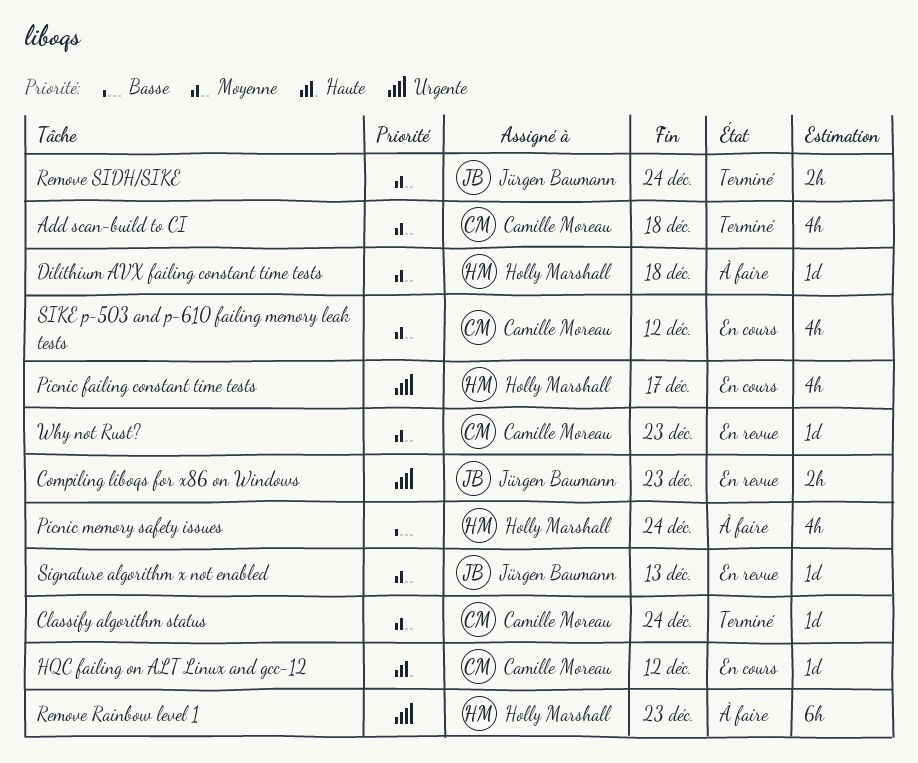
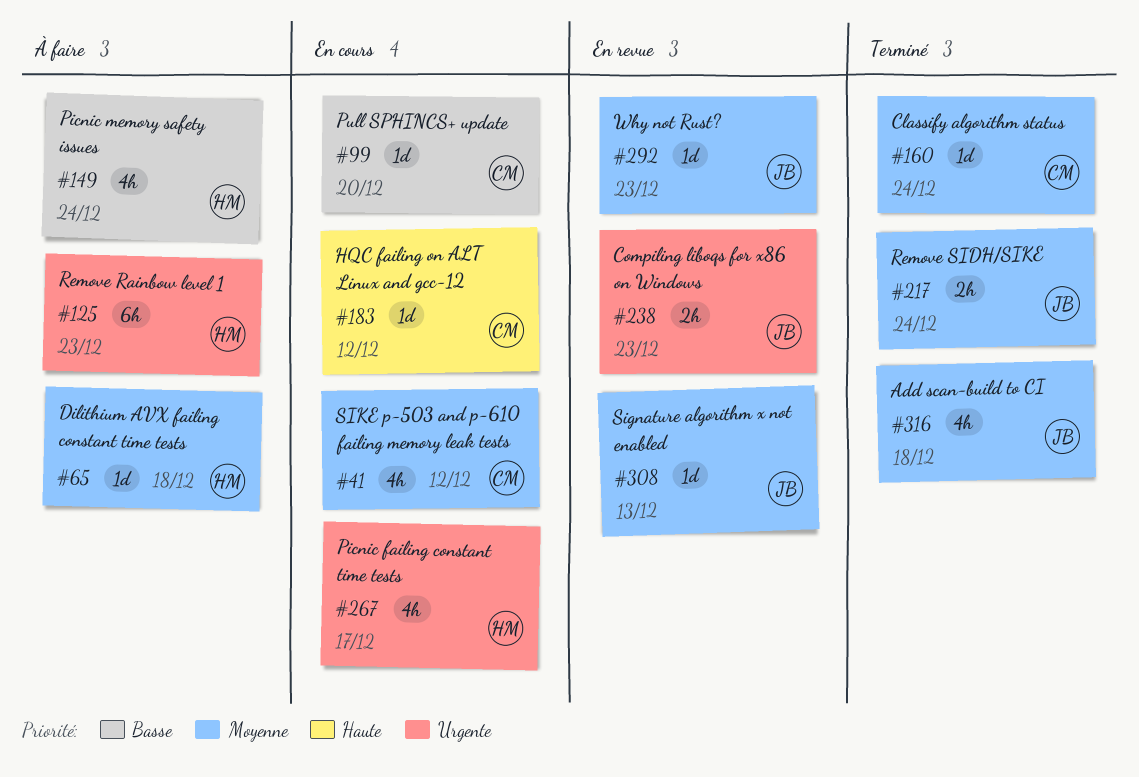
Add scan-build to CI, owner: Camille Moreau -> Jürgen Baumann
Pull SPHINCS+ update: none -> present
Why not Rust?, owner: Camille Moreau -> Jürgen Baumann

